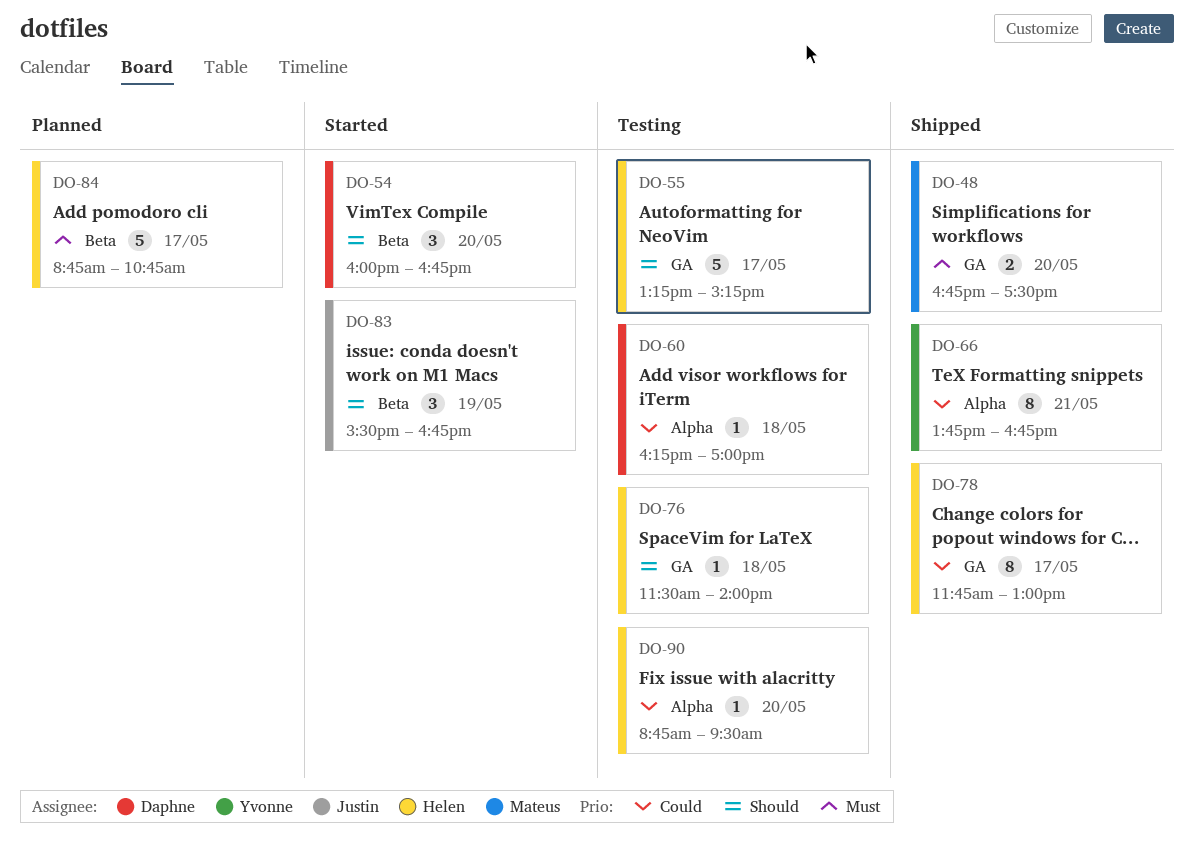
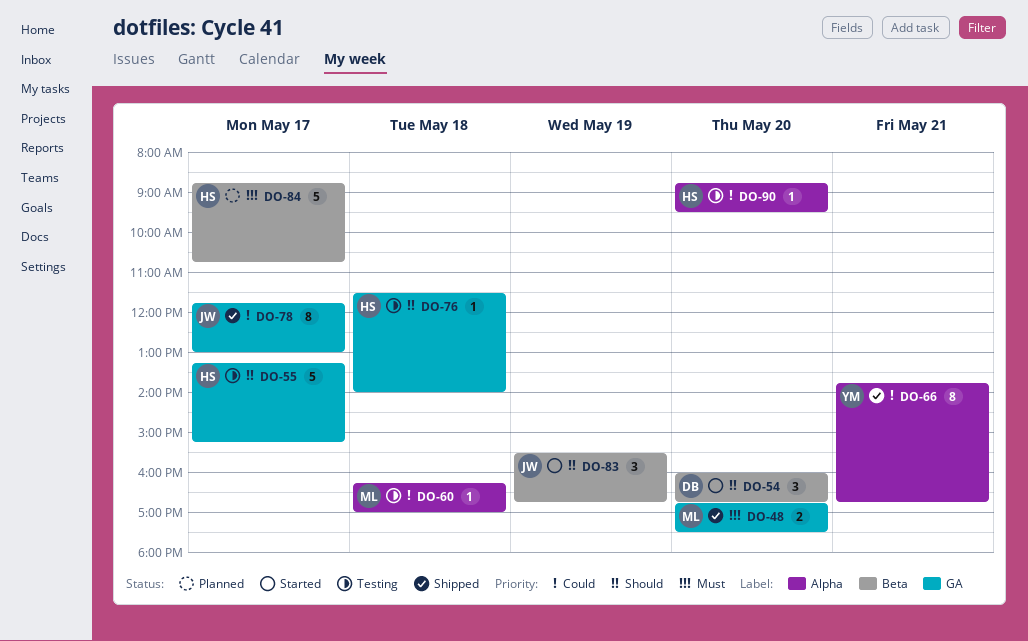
DO-60, owner: Daphne -> Mateus
DO-78, owner: Helen -> Justin

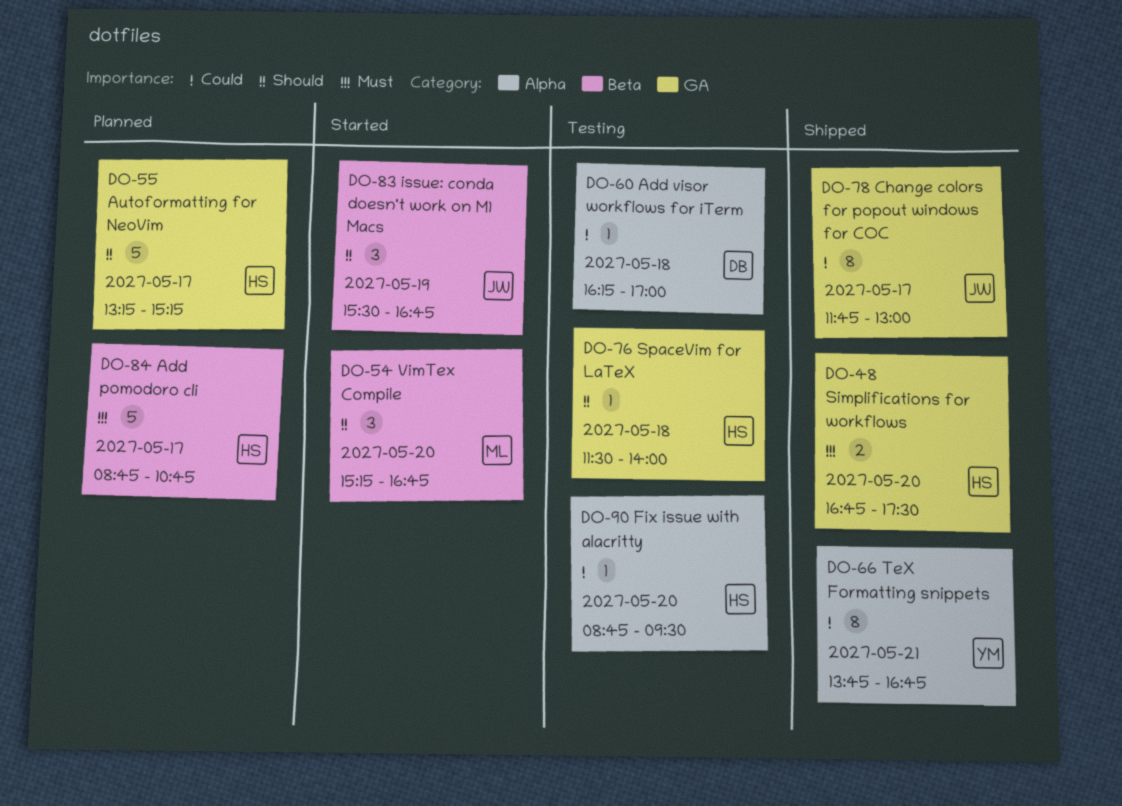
DO-48, owner: ML -> HS
DO-54, owner: DB -> ML
DO-54, begins: 16:00 -> 15:15
DO-55, status: Testing -> Planned
DO-60, owner: ML -> DB

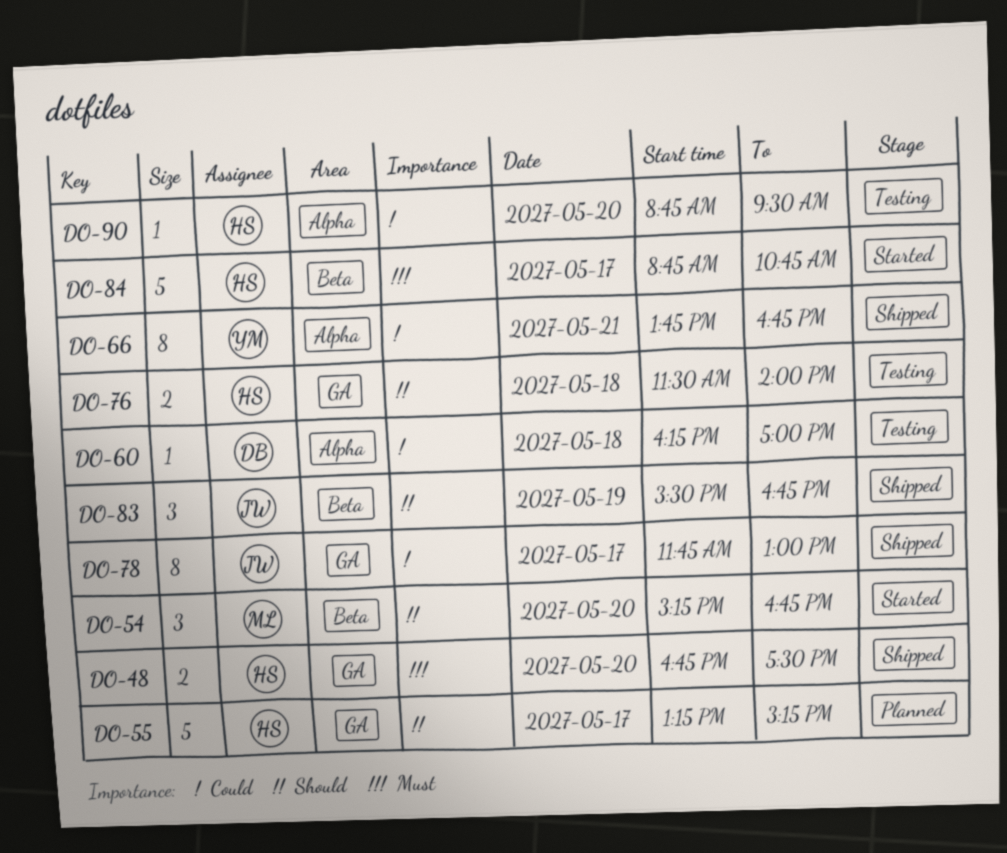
DO-76, estimate: 1 -> 2
DO-83, status: Started -> Shipped
DO-84, status: Planned -> Started

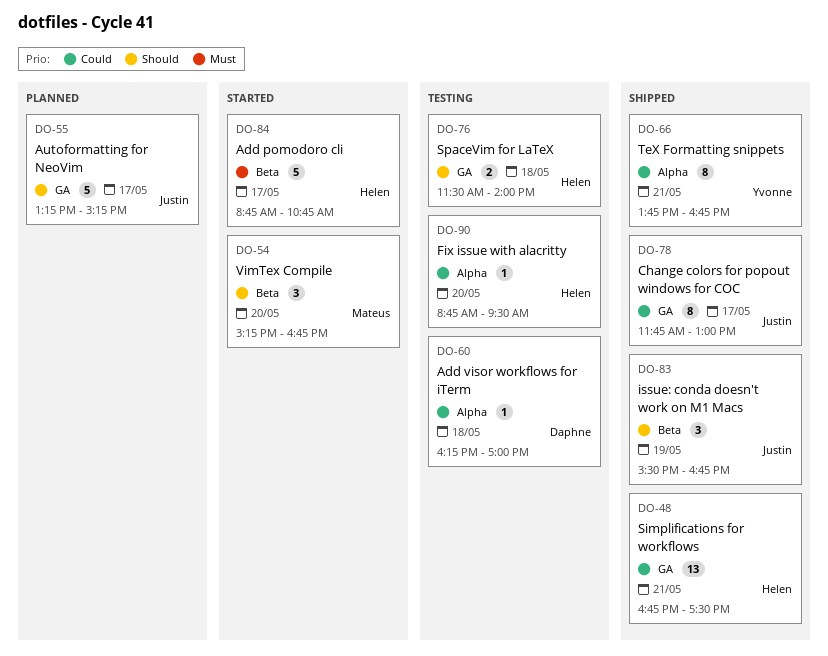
DO-48, priority: Must -> Could
DO-48, estimate: 2 -> 13
DO-48, day: May 20 -> May 21
DO-55, owner: Helen -> Justin

